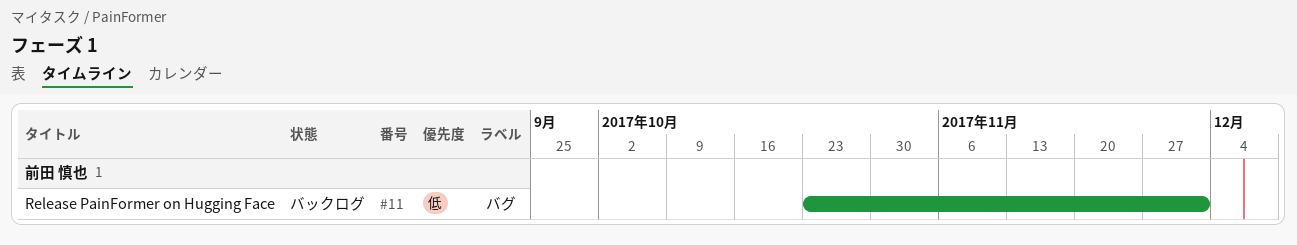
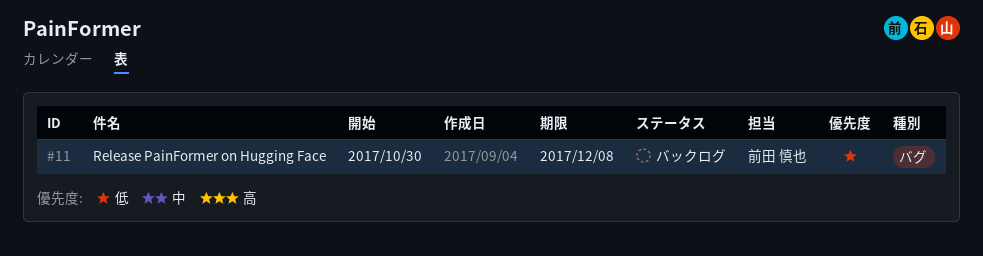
#11, start: Oct 23 -> Oct 30
#11, due: Dec 1 -> Dec 8

